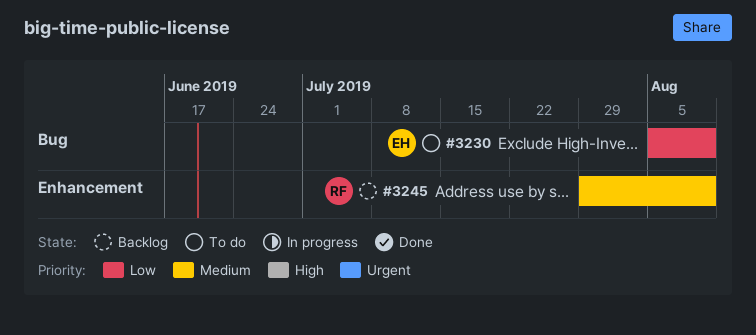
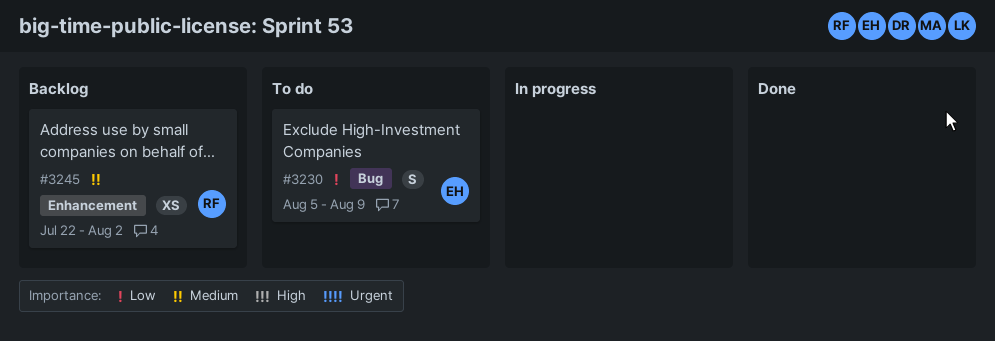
#3245, start: Jul 29 -> Jul 22
#3245, due: Aug 9 -> Aug 2

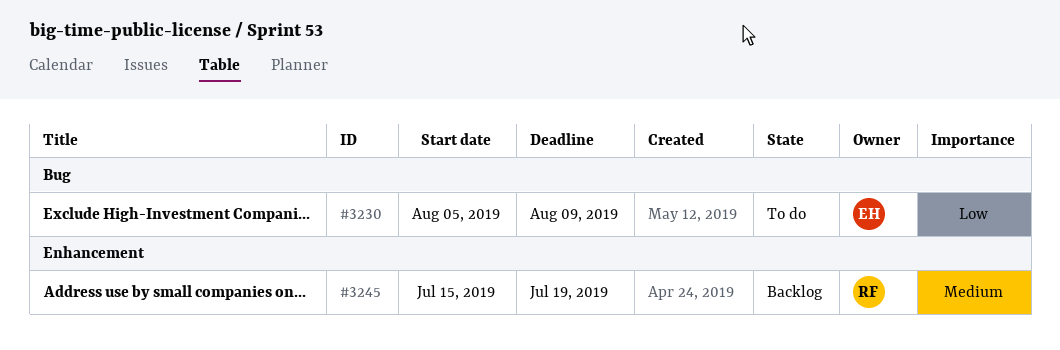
#3245, start: Jul 22 -> Jul 15
#3245, due: Aug 2 -> Jul 19

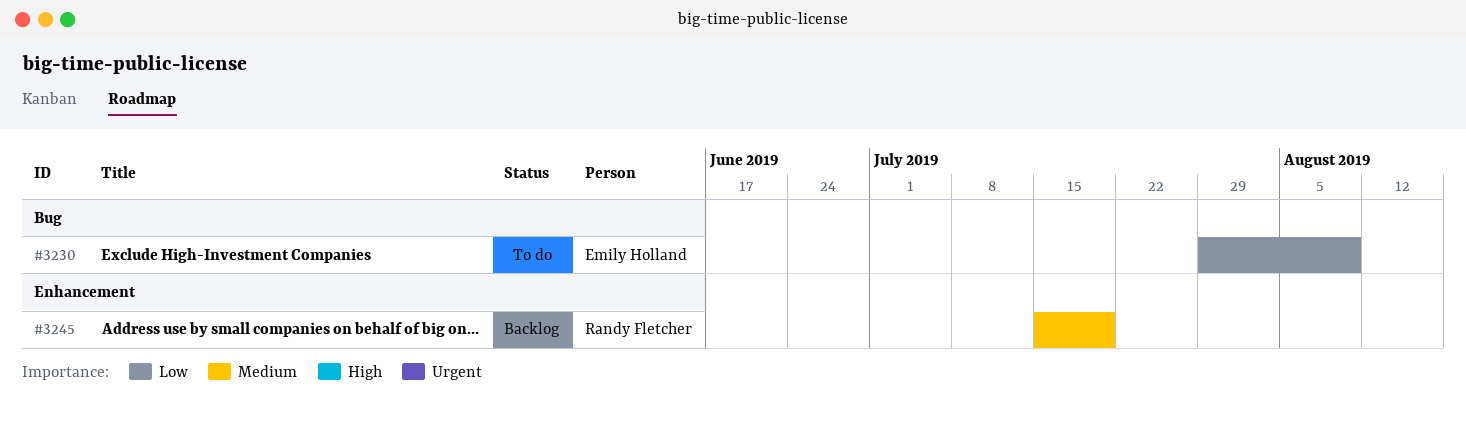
#3230, start: Aug 5 -> Jul 29

